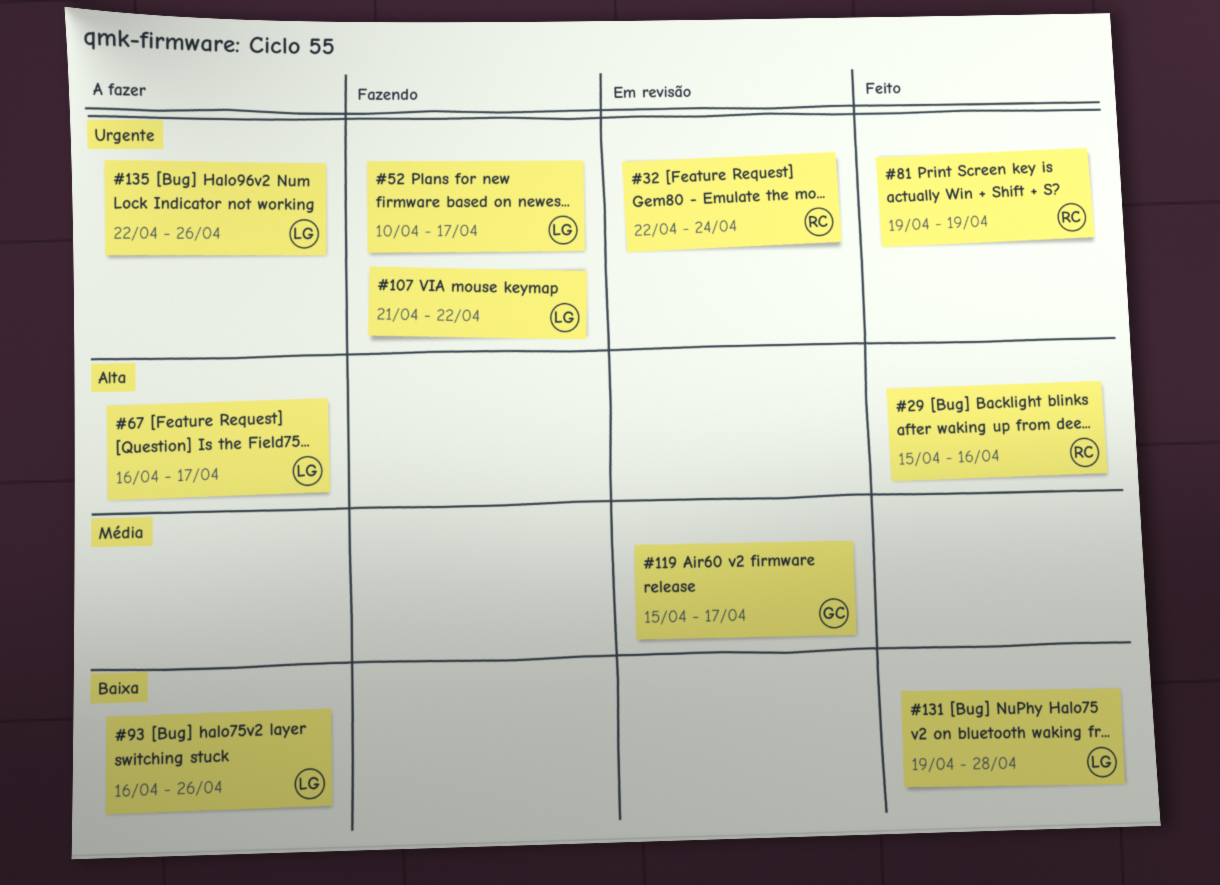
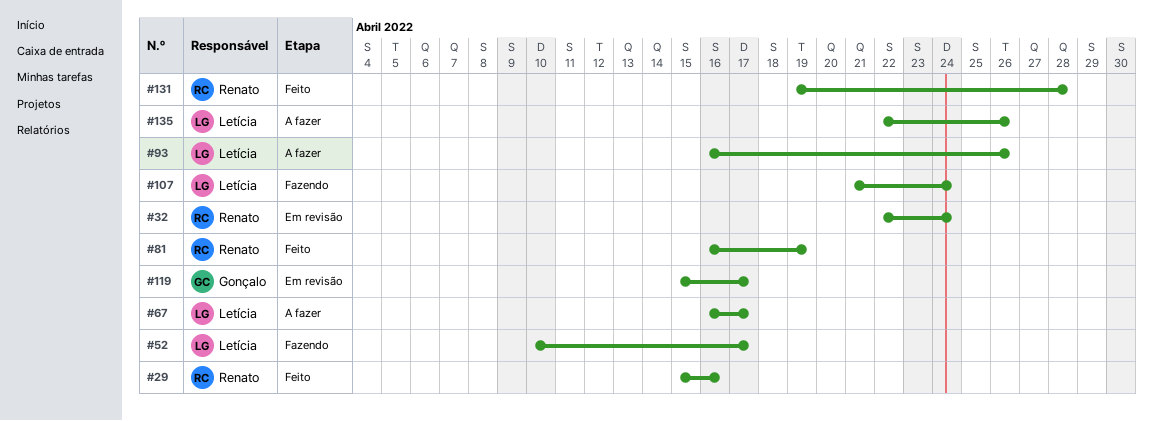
#81, start: Apr 19 -> Apr 16
#107, due: Apr 22 -> Apr 24
#131, owner: Letícia -> Renato

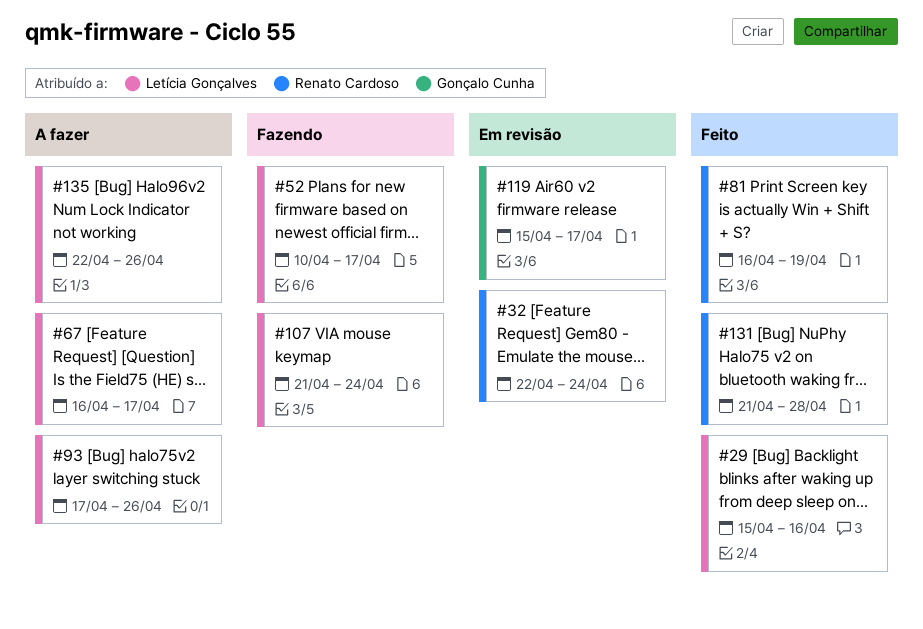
#29, owner: Renato Cardoso -> Letícia Gonçalves
#93, start: Apr 16 -> Apr 17
#131, start: Apr 19 -> Apr 21

